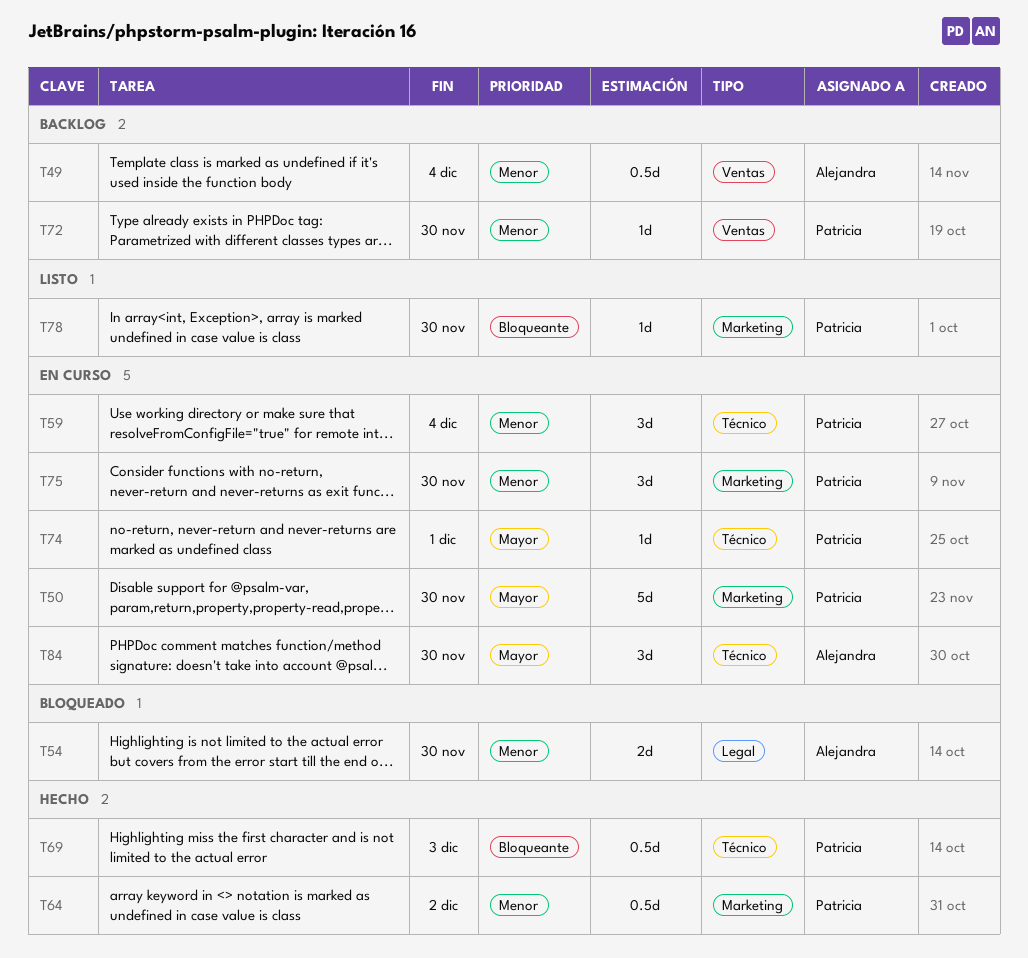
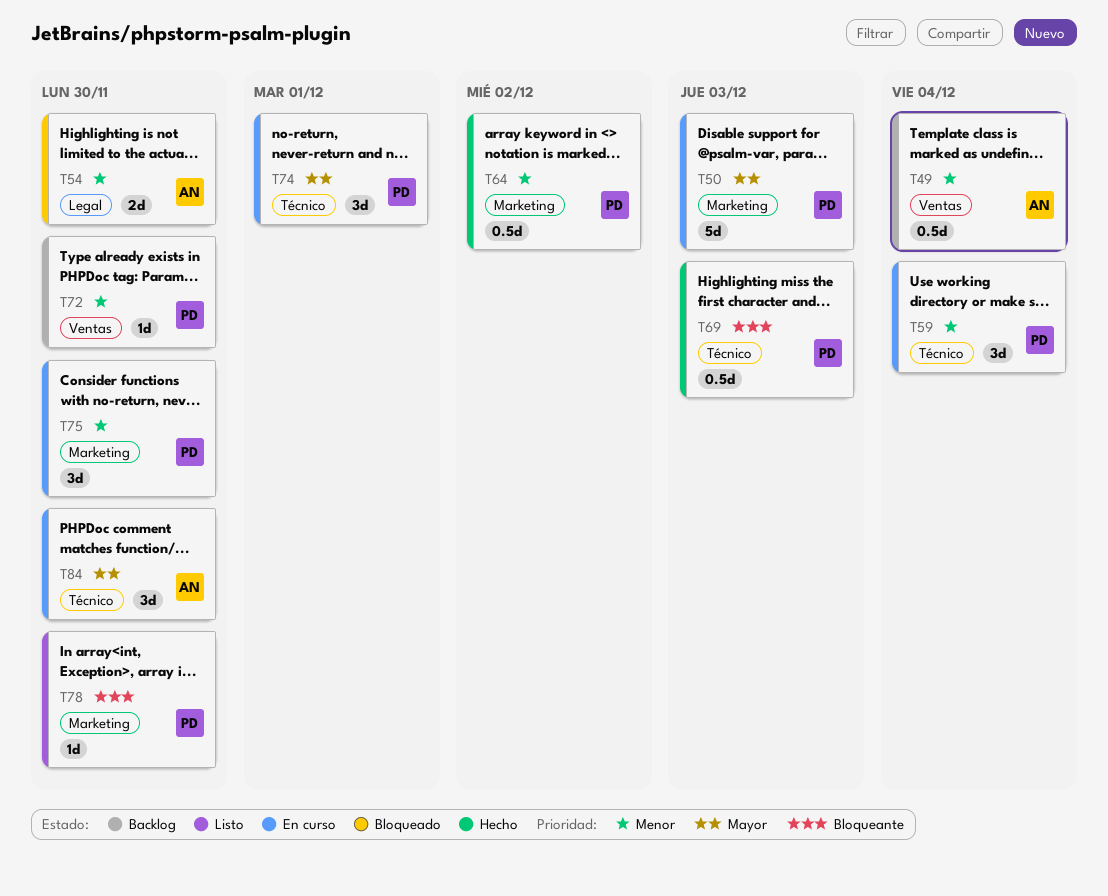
T50, due: Nov 30 -> Dec 3
T74, estimate: 1d -> 3d

